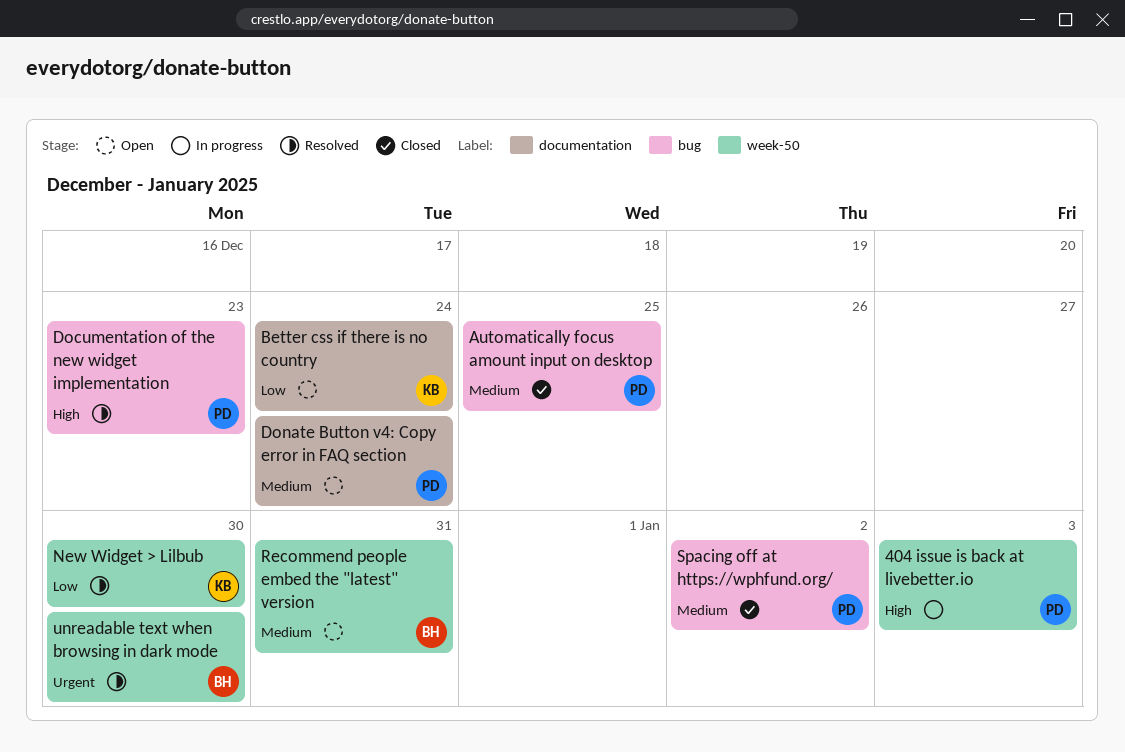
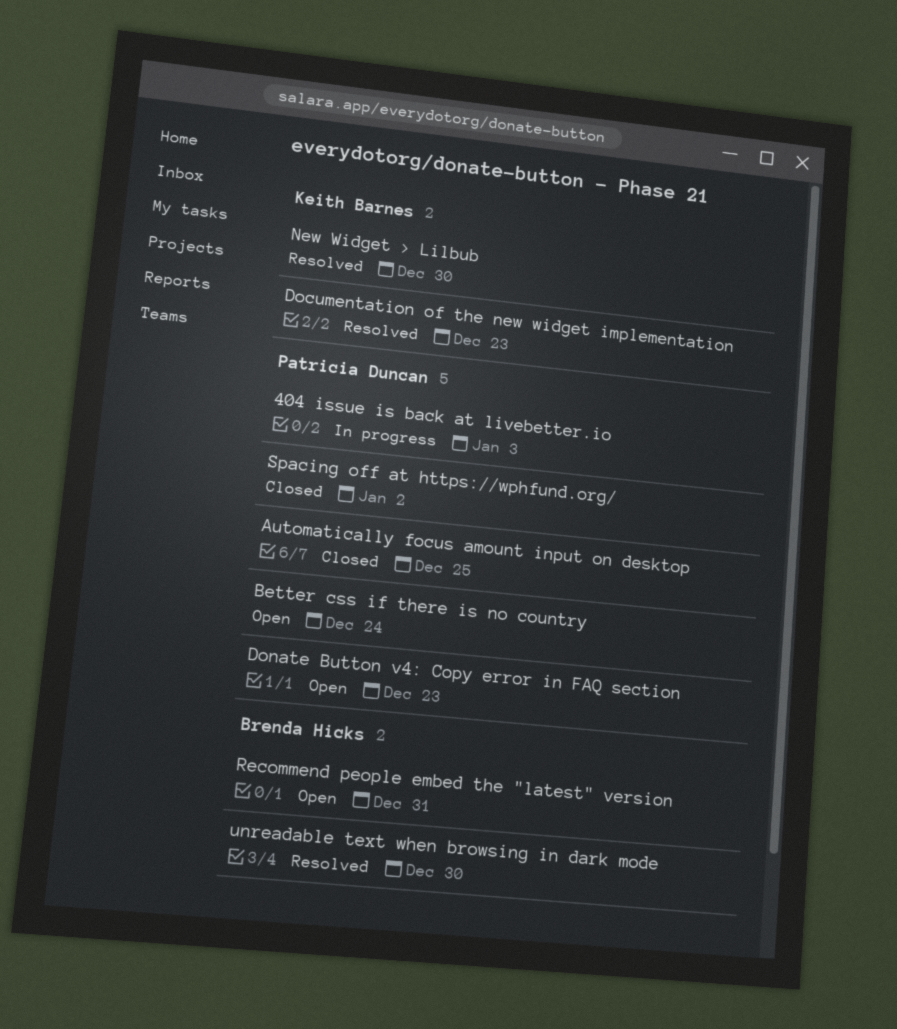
Better css if there is no country, owner: Keith Barnes -> Patricia Duncan
Documentation of the new widget implementation, owner: Patricia Duncan -> Keith Barnes
Donate Button v4: Copy error in FAQ section, due: Dec 24 -> Dec 23

